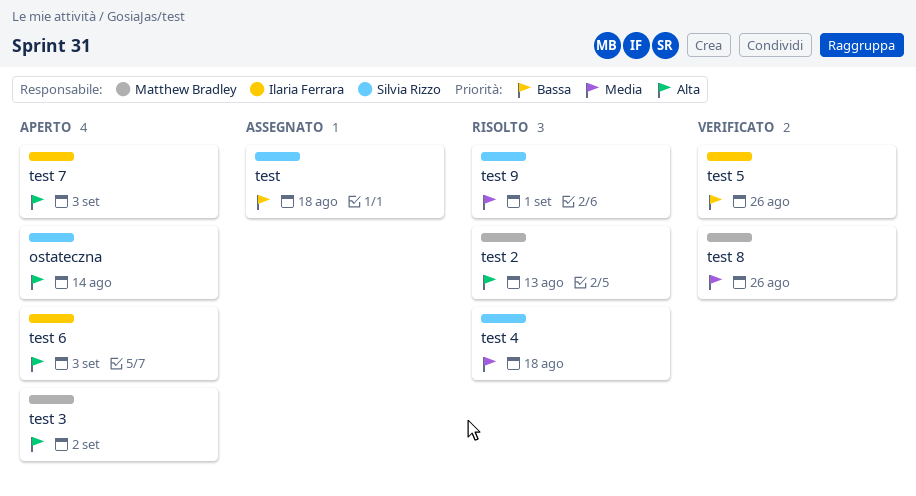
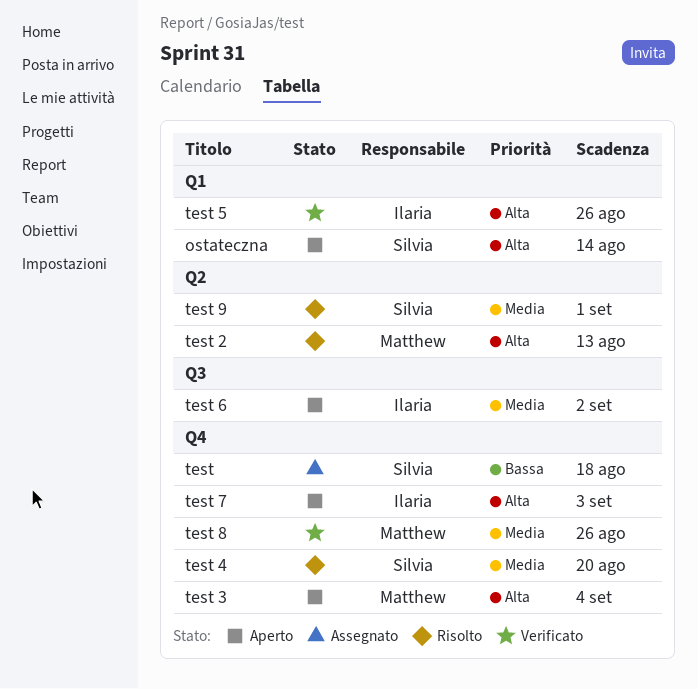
test 3, due: Sep 2 -> Sep 4
test 4, due: Aug 18 -> Aug 20
test 5, priority: Bassa -> Alta
test 6, priority: Alta -> Media
test 6, due: Sep 3 -> Sep 2

